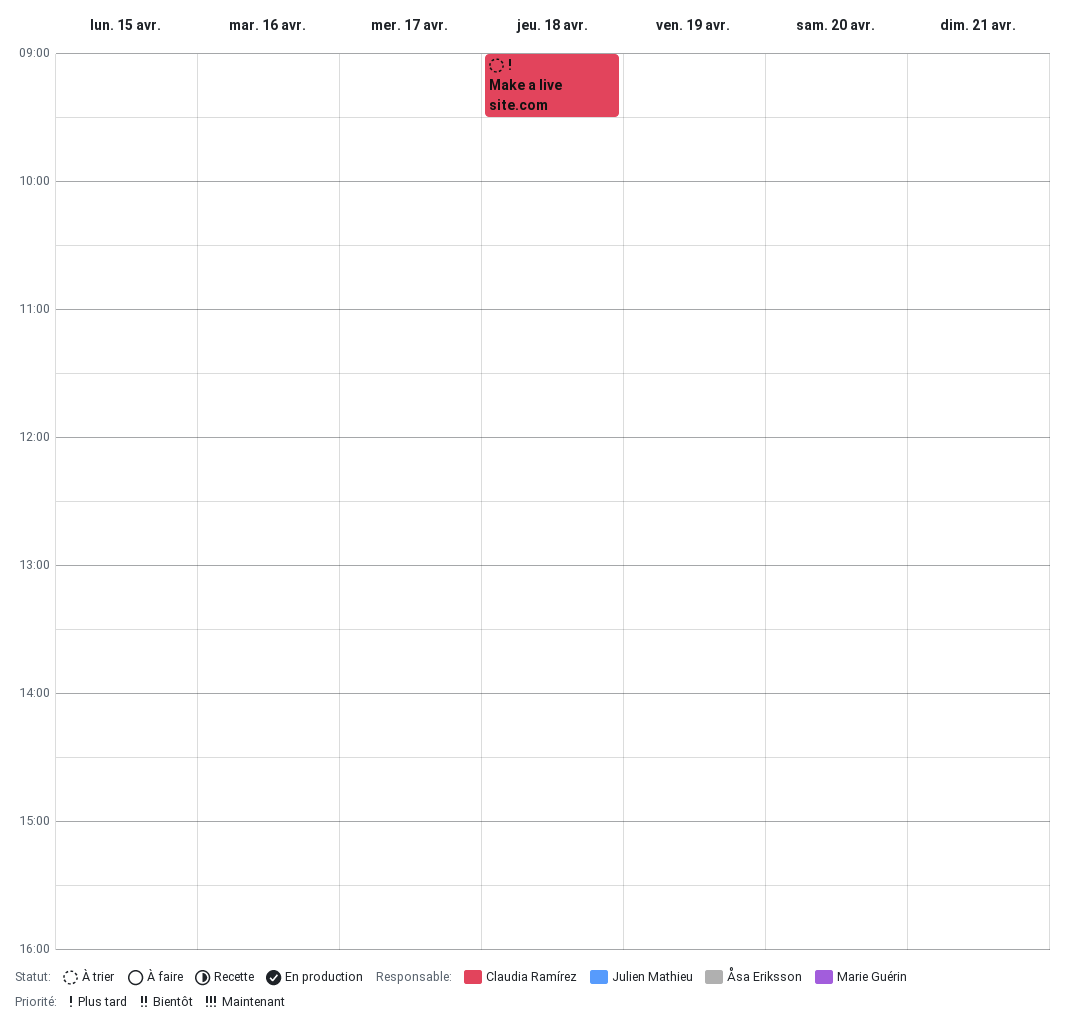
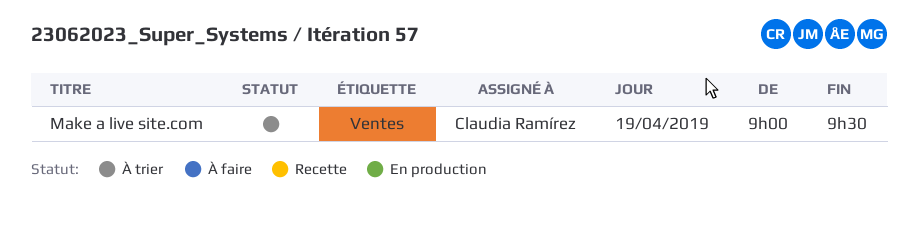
Make a live site.com, day: Apr 18 -> Apr 19

